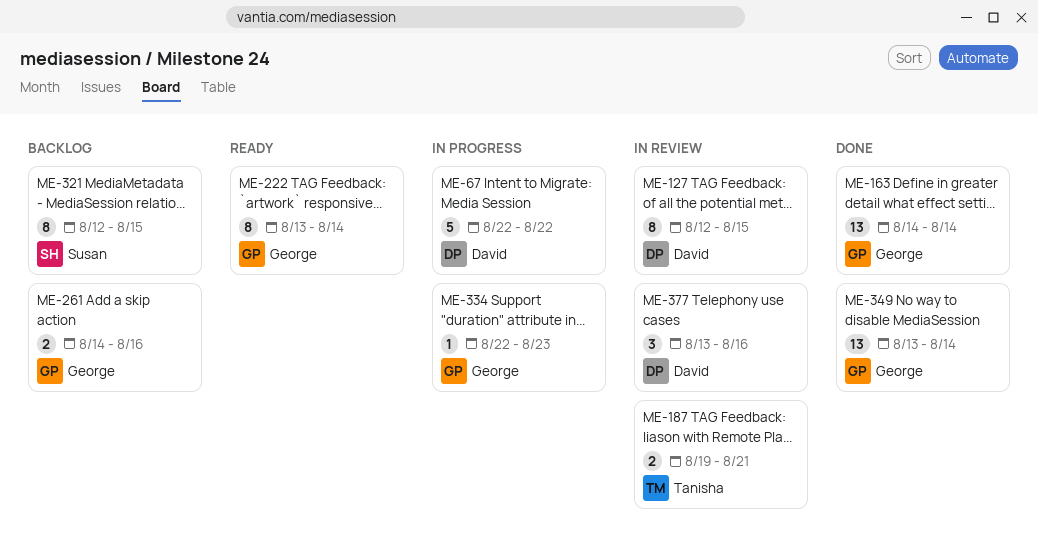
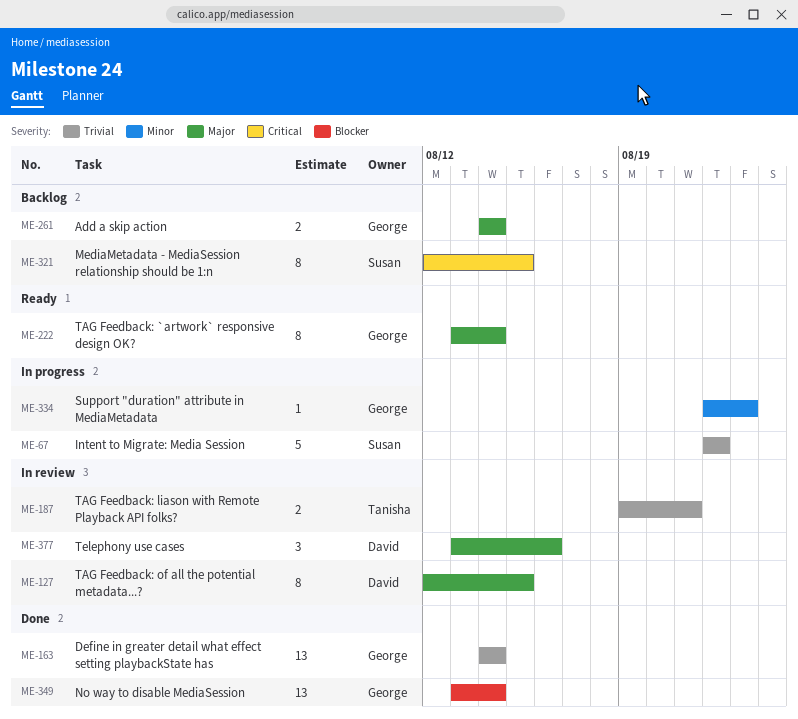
ME-67, owner: David -> Susan
ME-261, due: Aug 16 -> Aug 14

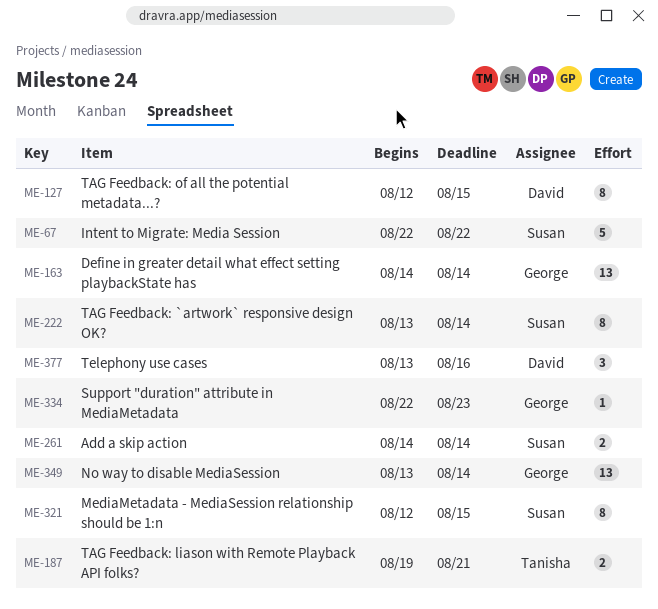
ME-222, owner: George -> Susan
ME-261, owner: George -> Susan

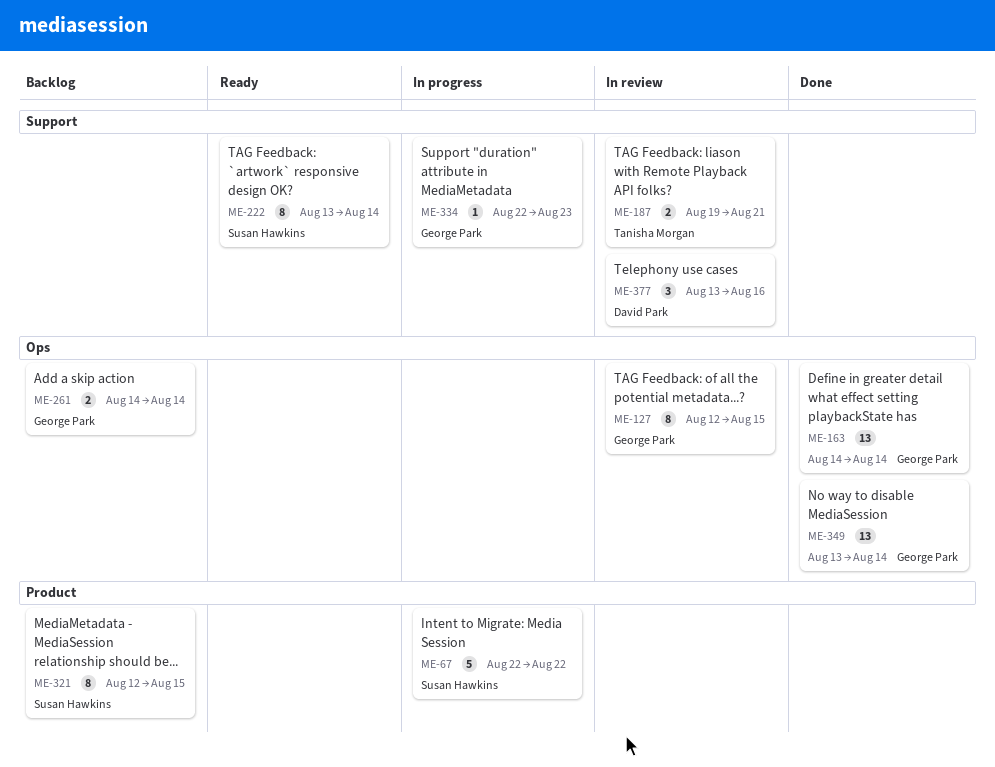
ME-127, owner: David Park -> George Park
ME-261, owner: Susan Hawkins -> George Park

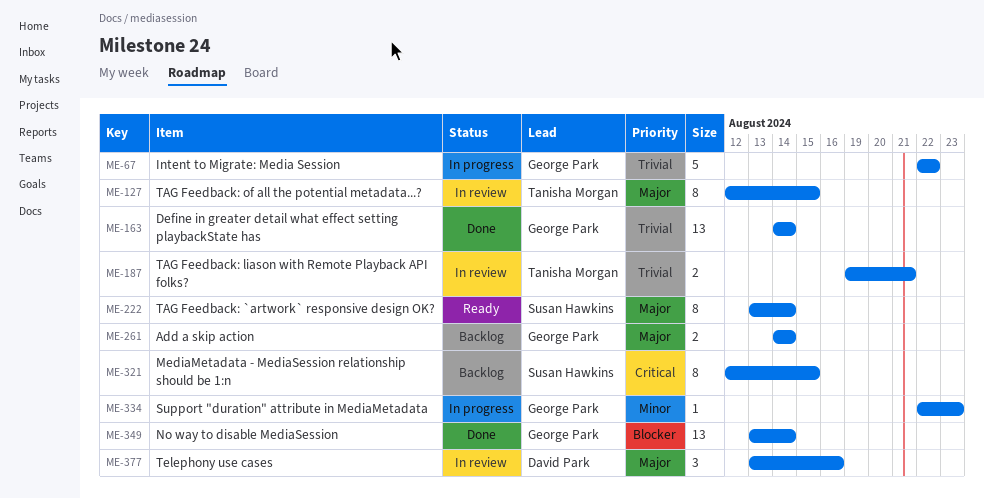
ME-67, owner: Susan Hawkins -> George Park
ME-127, owner: George Park -> Tanisha Morgan

